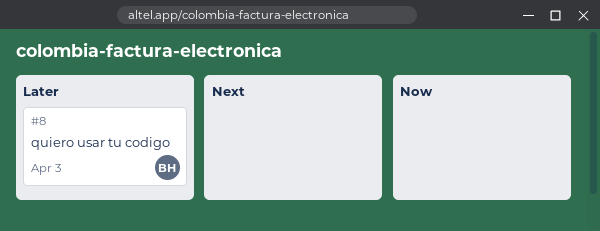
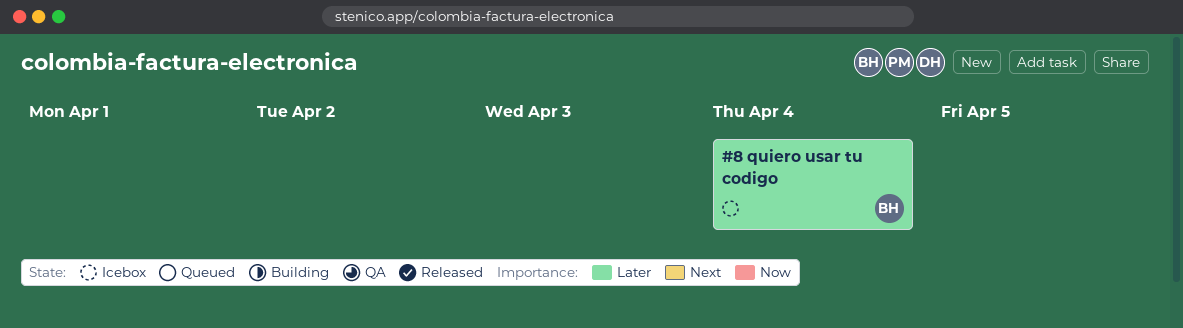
#8, due: Apr 3 -> Apr 4

